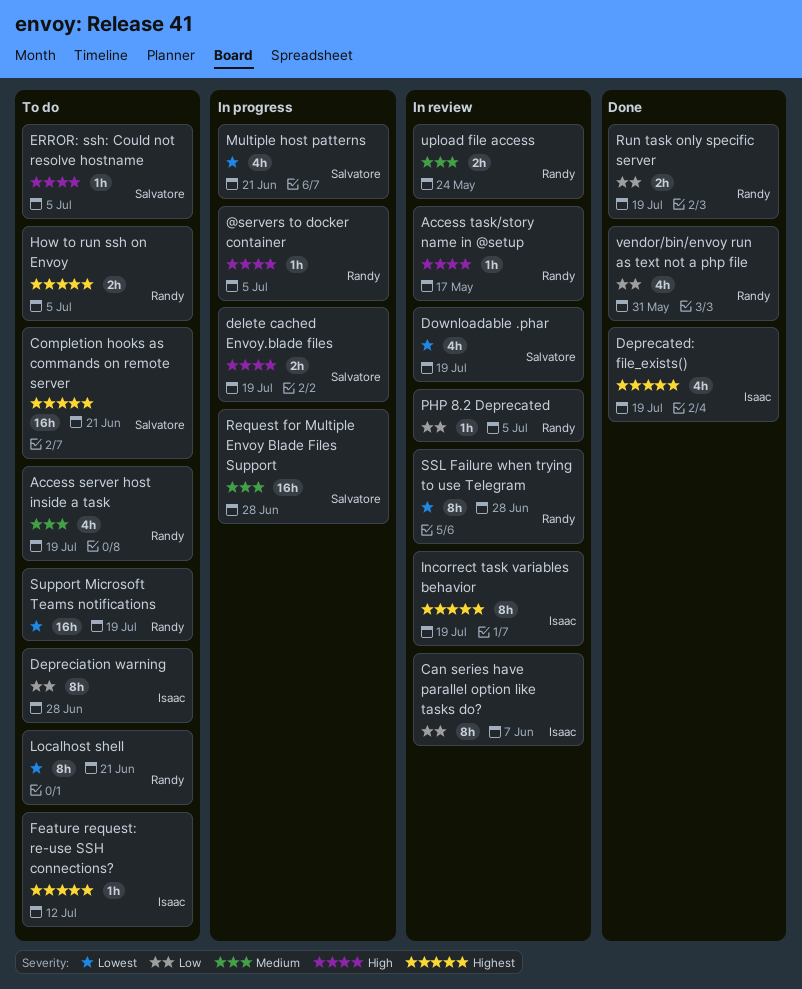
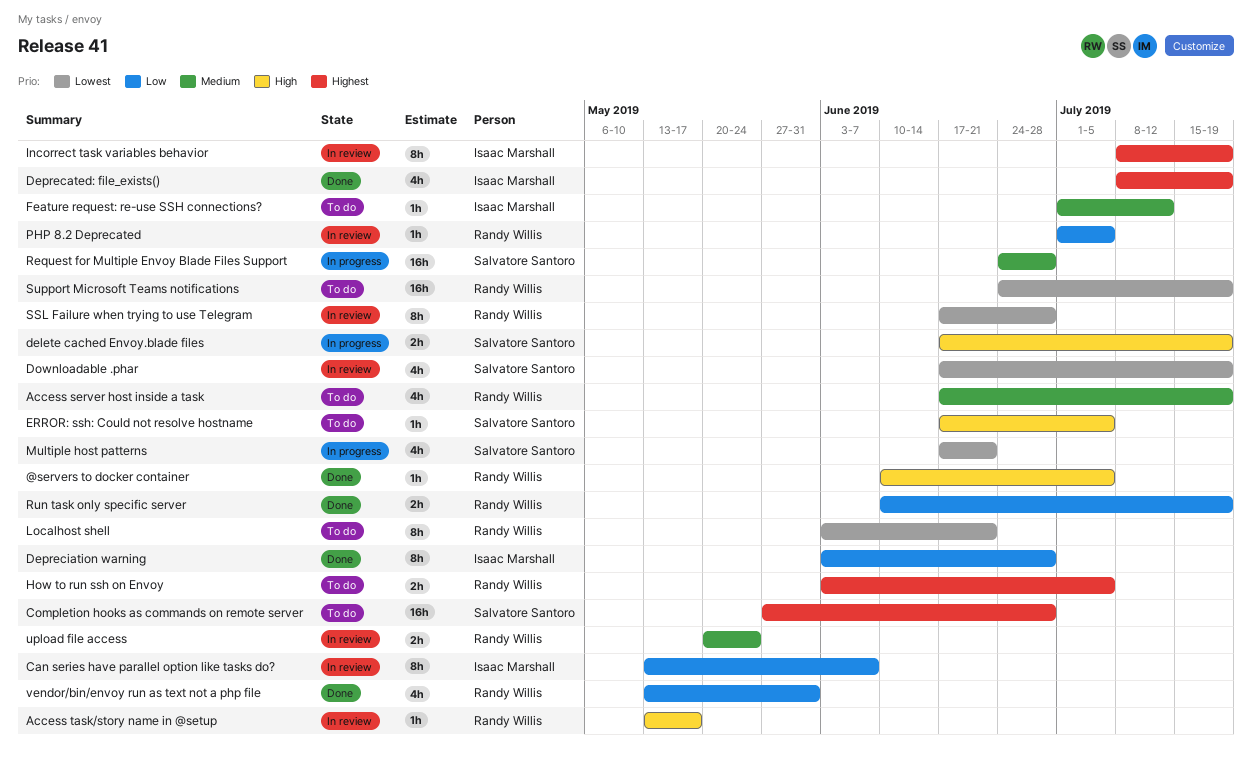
@servers to docker container, status: In progress -> Done
Completion hooks as commands on remote server, due: Jun 21 -> Jun 28
Depreciation warning, status: To do -> Done
Feature request: re-use SSH connections?, priority: Highest -> Medium

